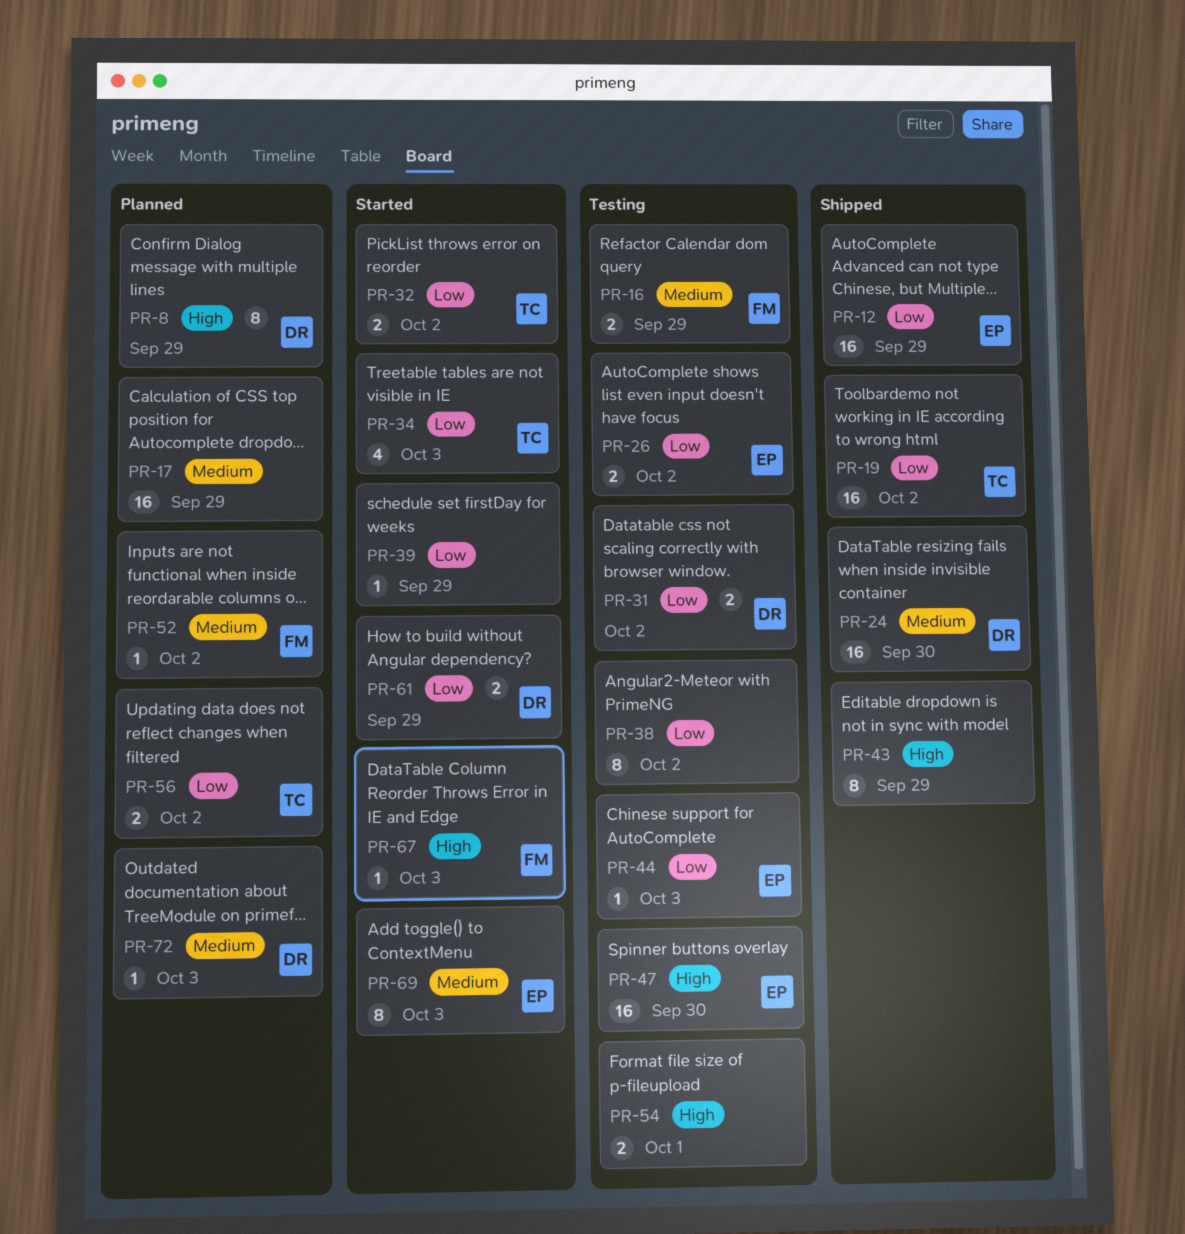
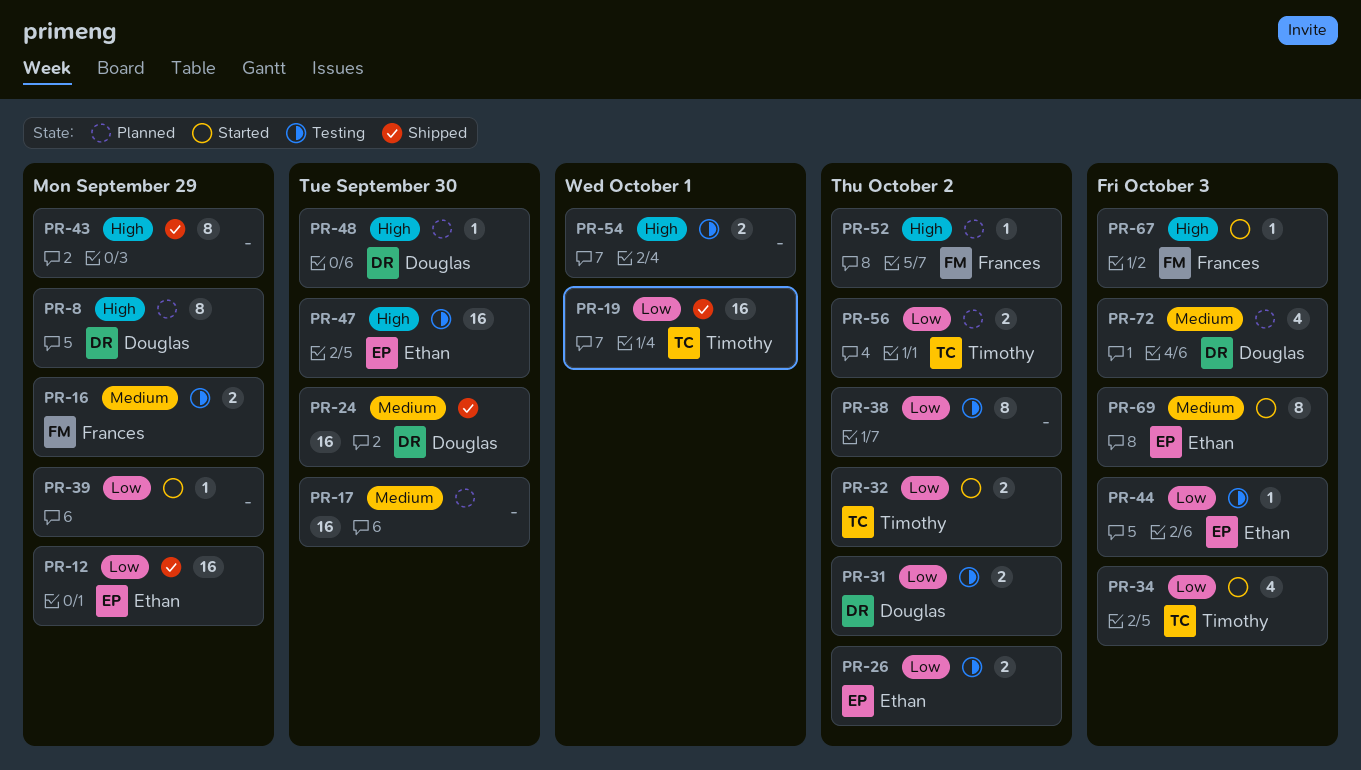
PR-17, due: Sep 29 -> Sep 30
PR-19, due: Oct 2 -> Oct 1
PR-48: none -> present
PR-52, priority: Medium -> High
PR-61: present -> none
PR-72, estimate: 1 -> 4

